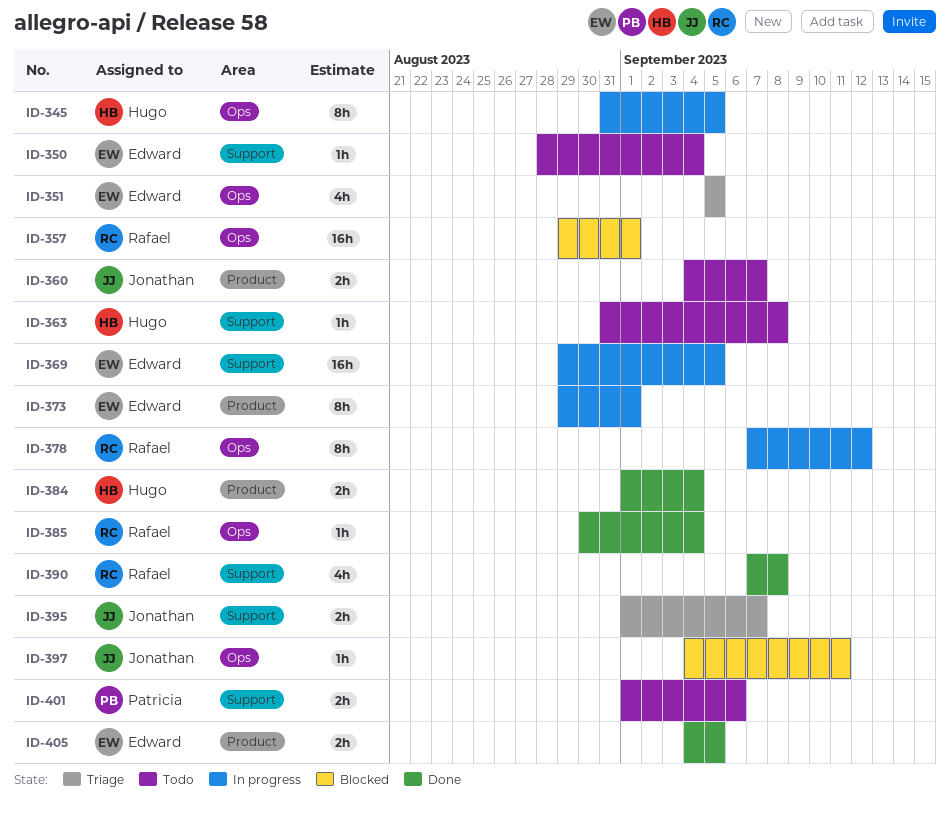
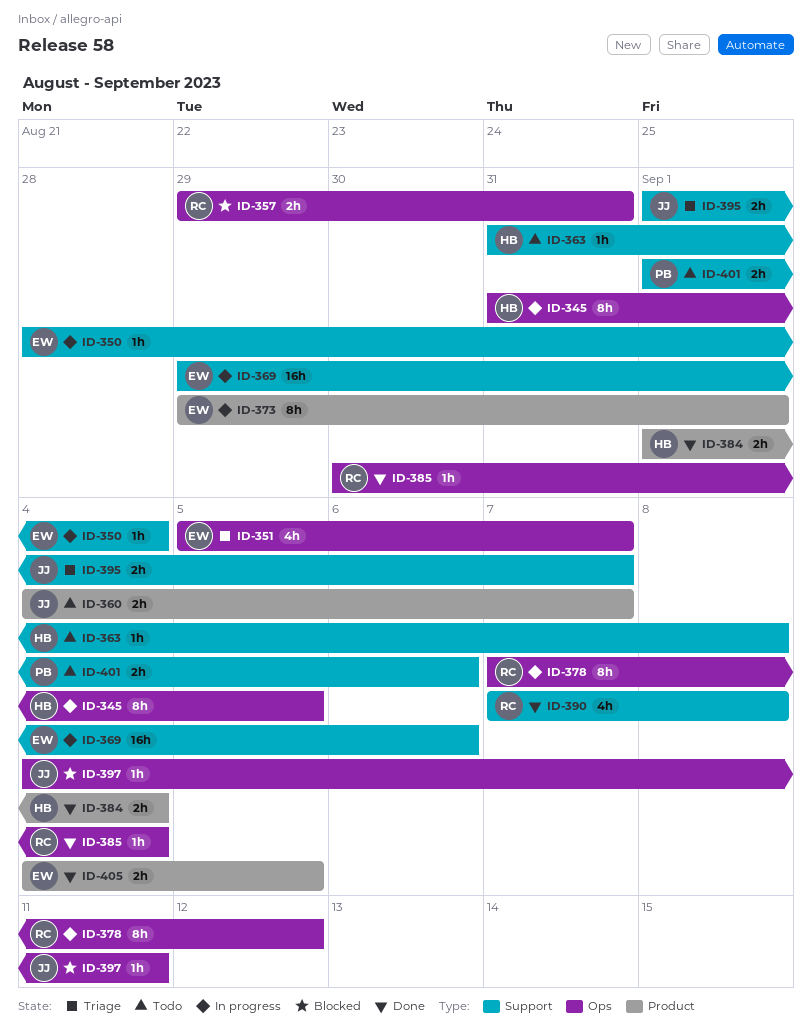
ID-350, status: Todo -> In progress
ID-351, due: Sep 5 -> Sep 7
ID-357, estimate: 16h -> 2h
ID-357, due: Sep 1 -> Aug 31
ID-369, due: Sep 5 -> Sep 6

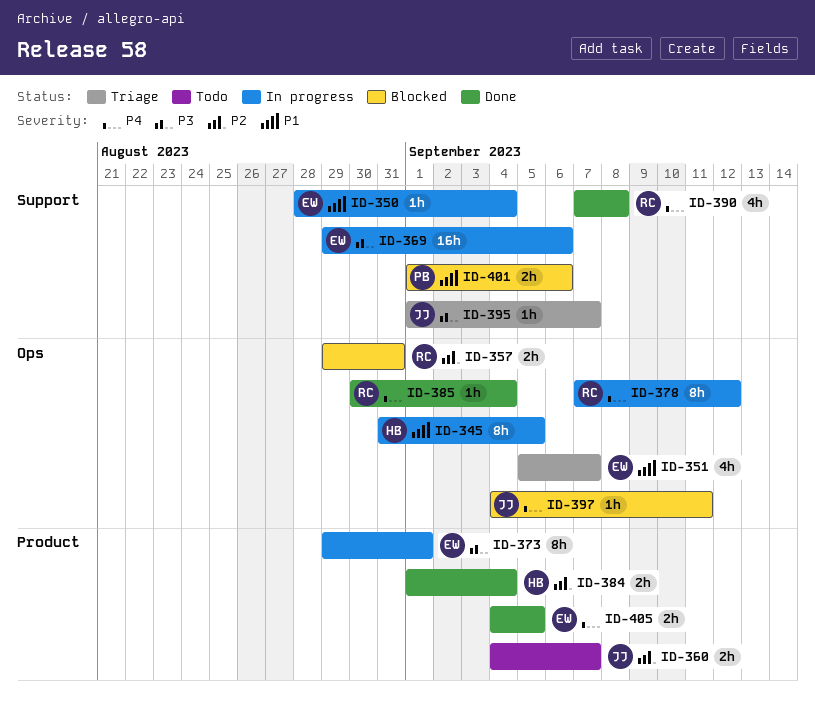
ID-363: present -> none
ID-395, estimate: 2h -> 1h
ID-401, status: Todo -> Blocked

